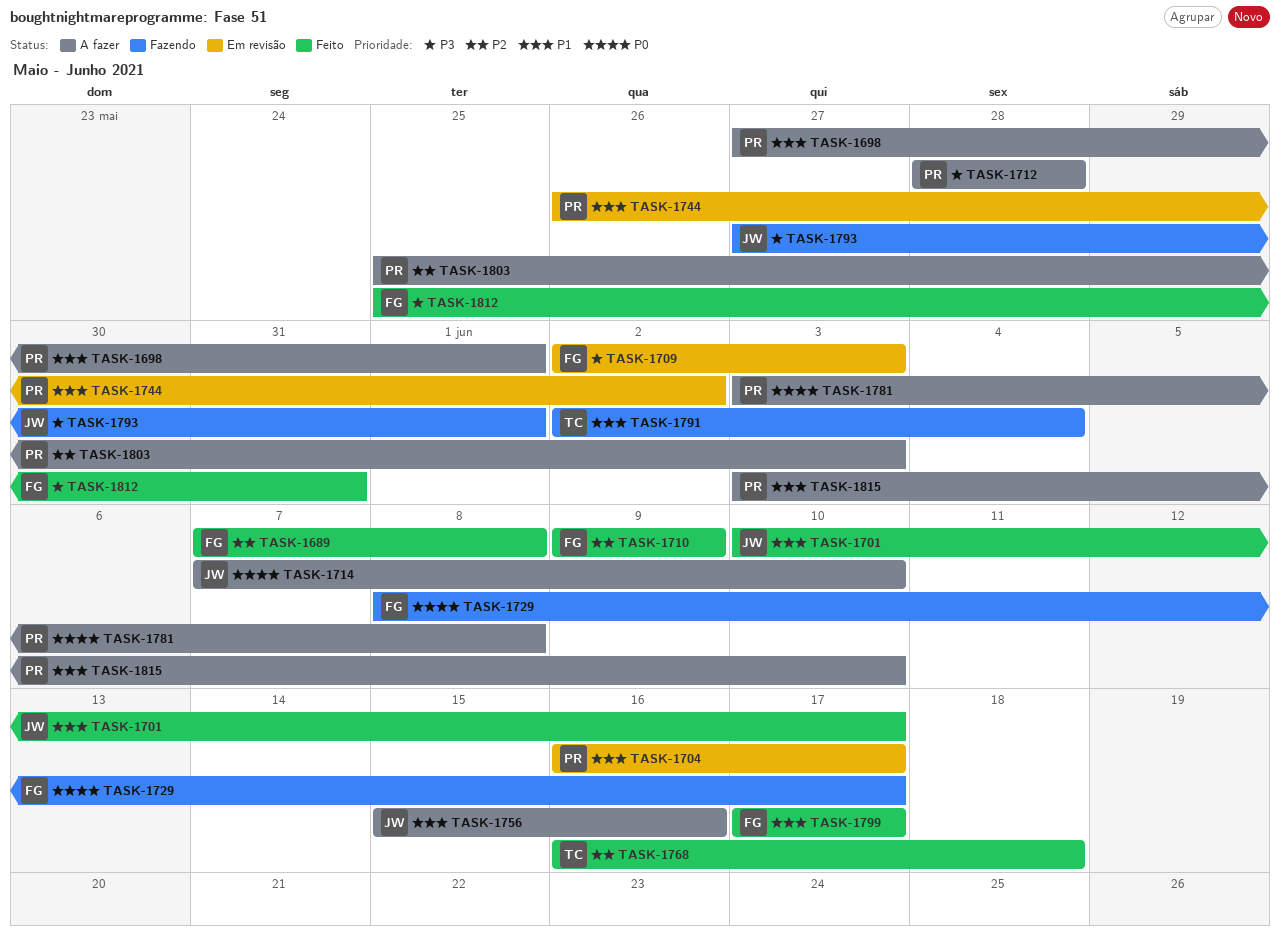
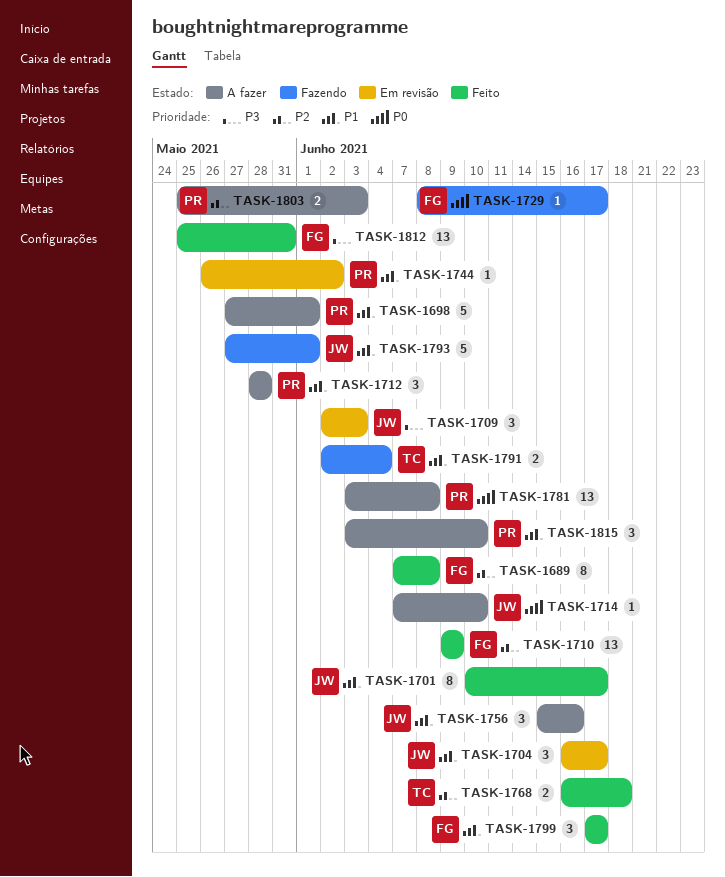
TASK-1704, owner: PR -> JW
TASK-1709, owner: FG -> JW
TASK-1712, priority: P3 -> P1
TASK-1793, priority: P3 -> P1

